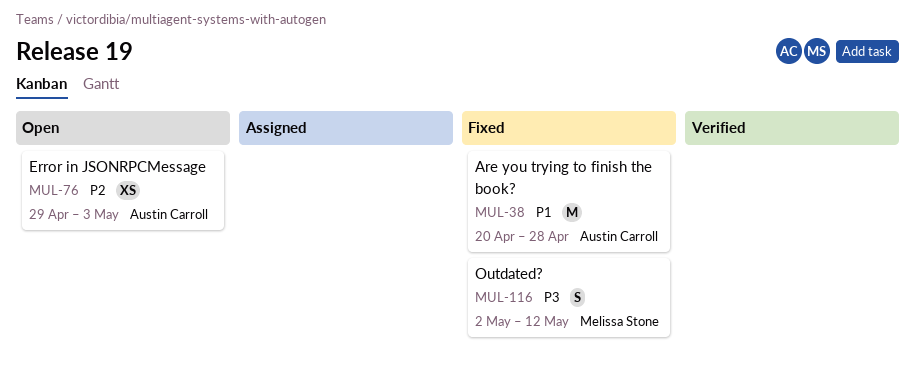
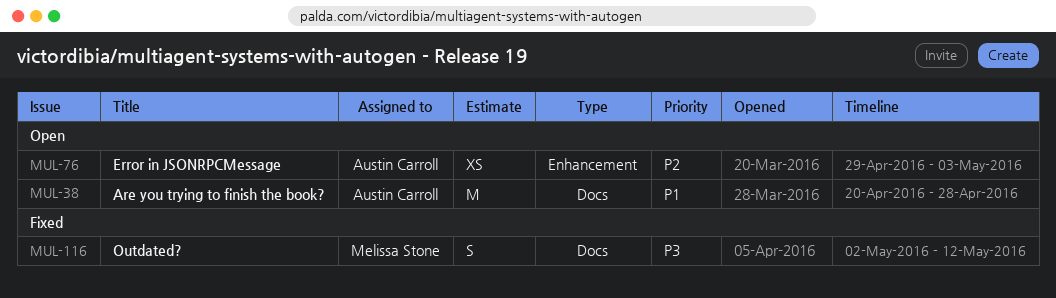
MUL-38, status: Fixed -> Open

